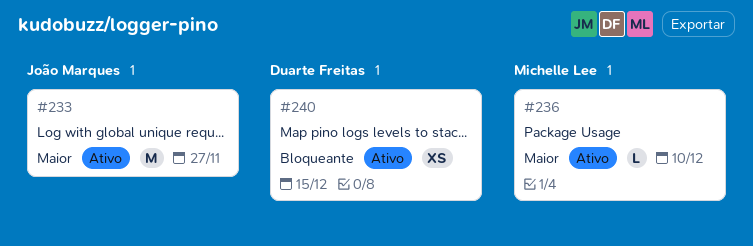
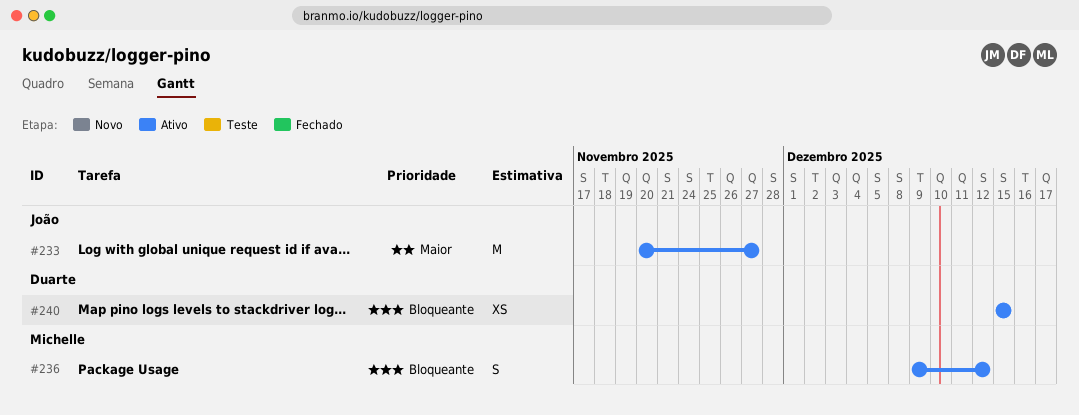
#236, priority: Maior -> Bloqueante
#236, estimate: L -> S
#236, due: Dec 10 -> Dec 12

